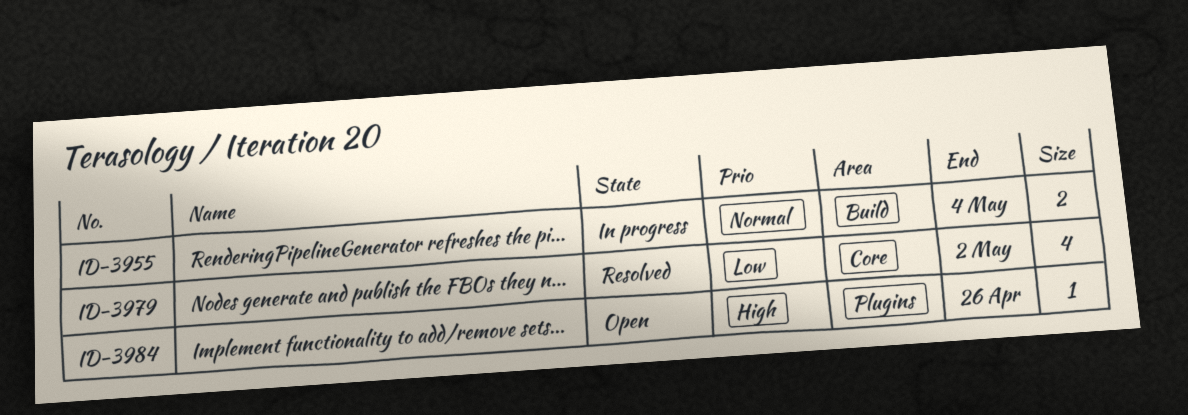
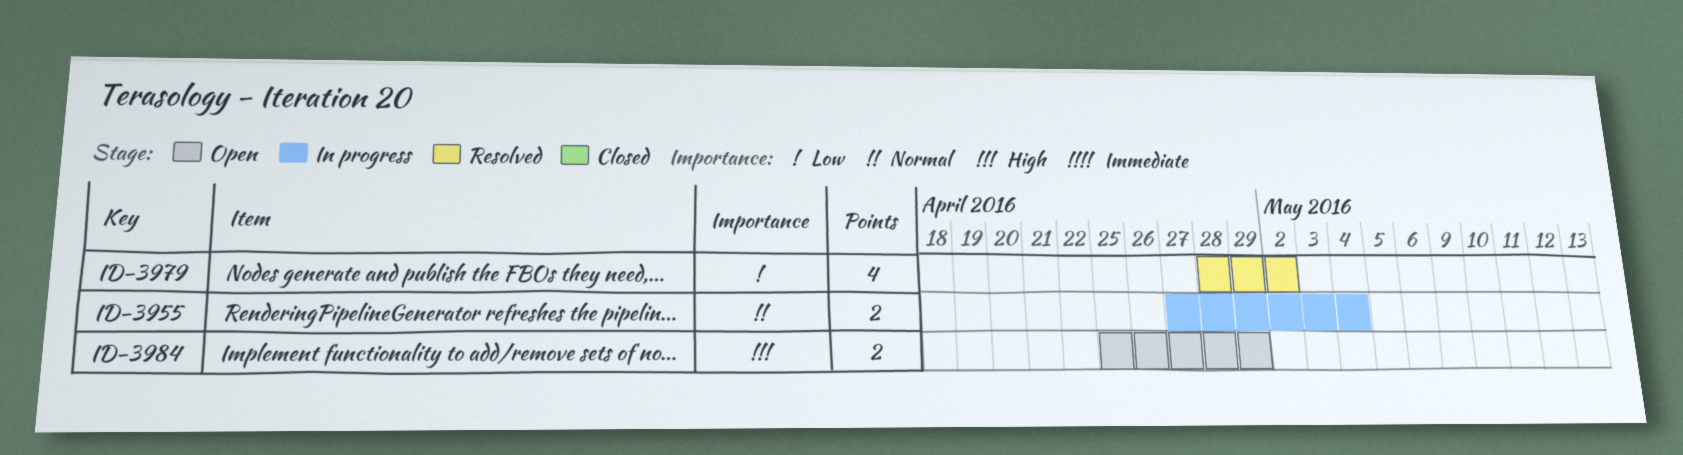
ID-3984, estimate: 1 -> 2
ID-3984, due: Apr 26 -> Apr 29

